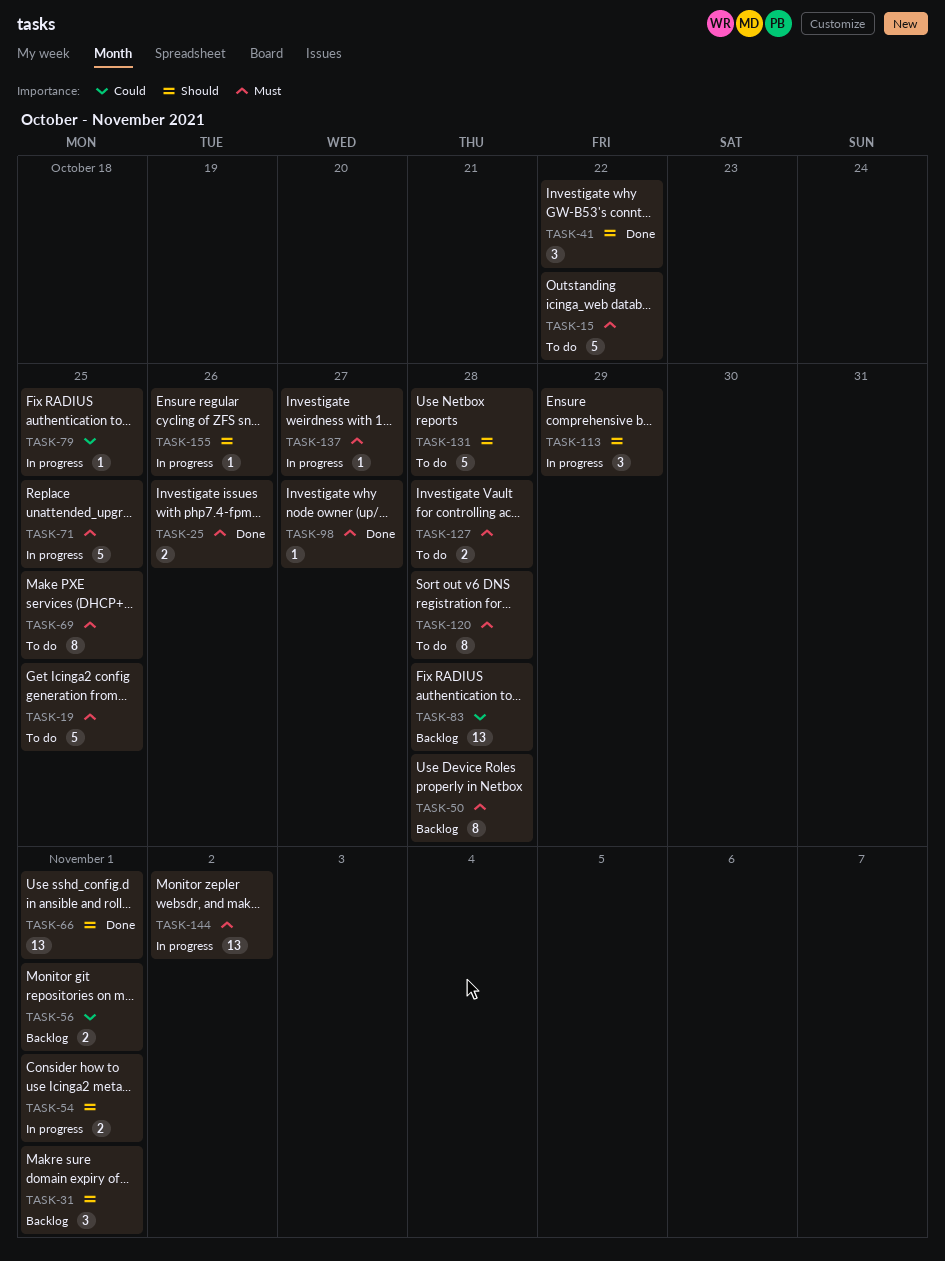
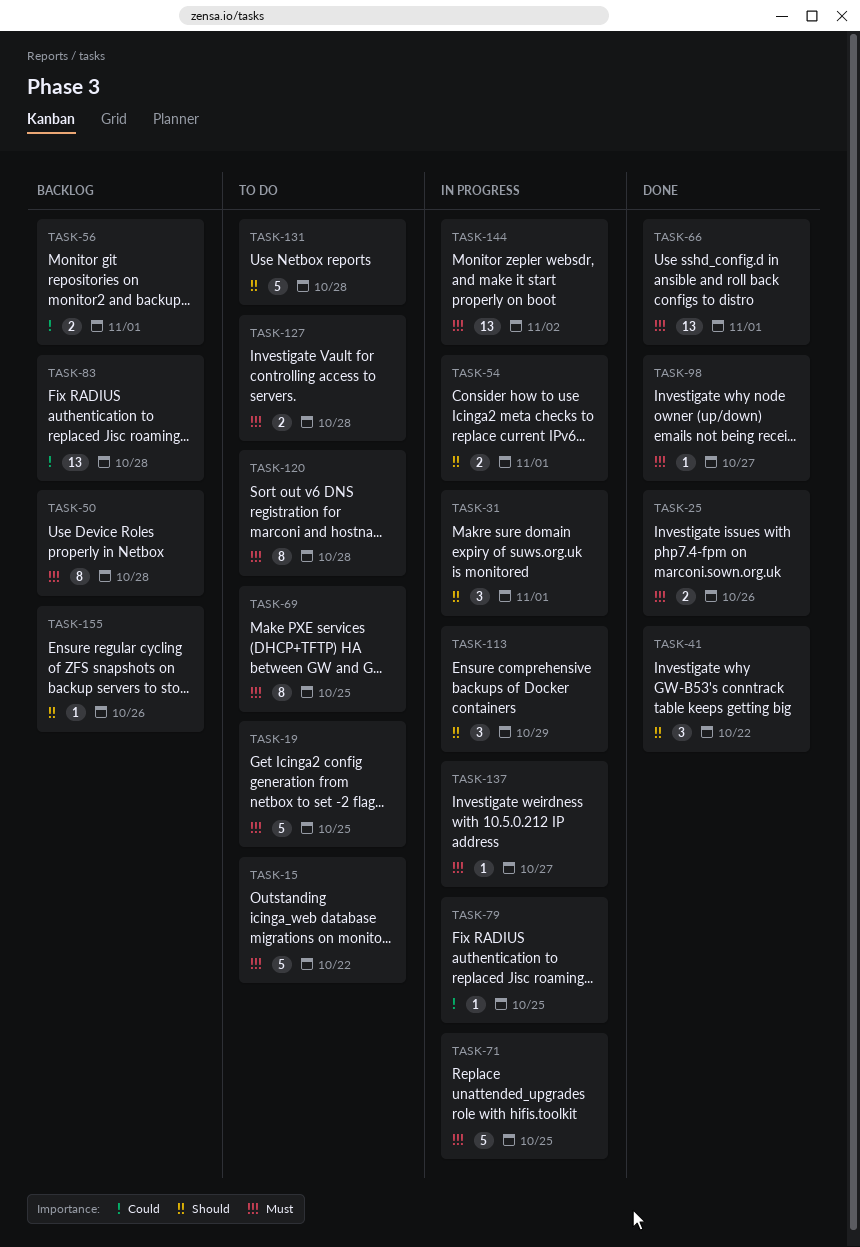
TASK-31, status: Backlog -> In progress
TASK-66, priority: Should -> Must
TASK-155, status: In progress -> Backlog

